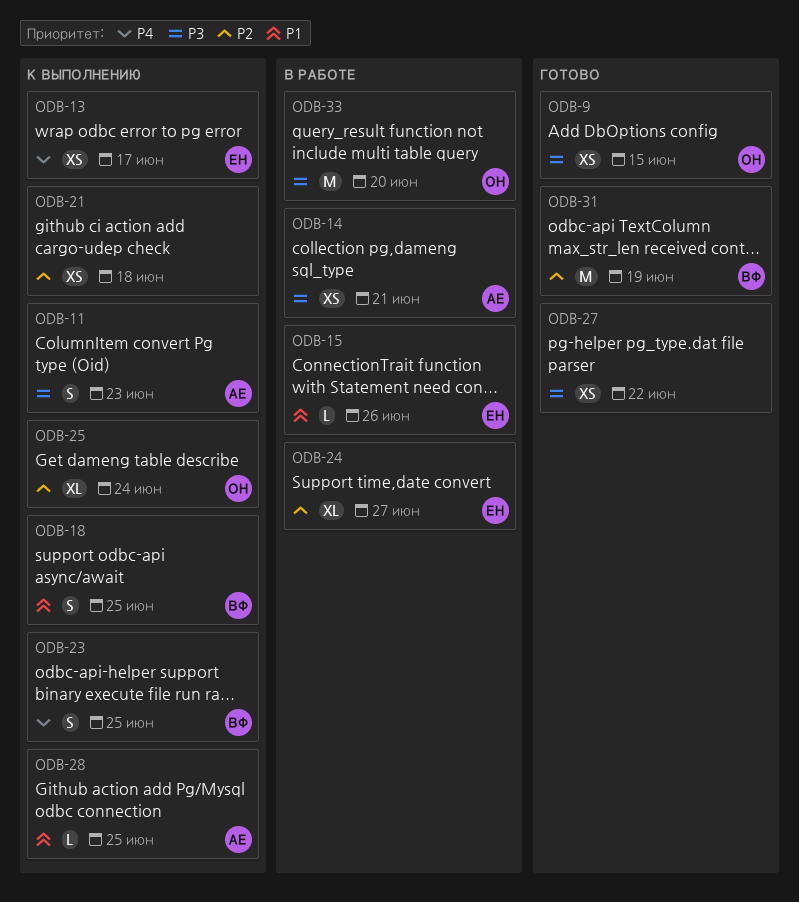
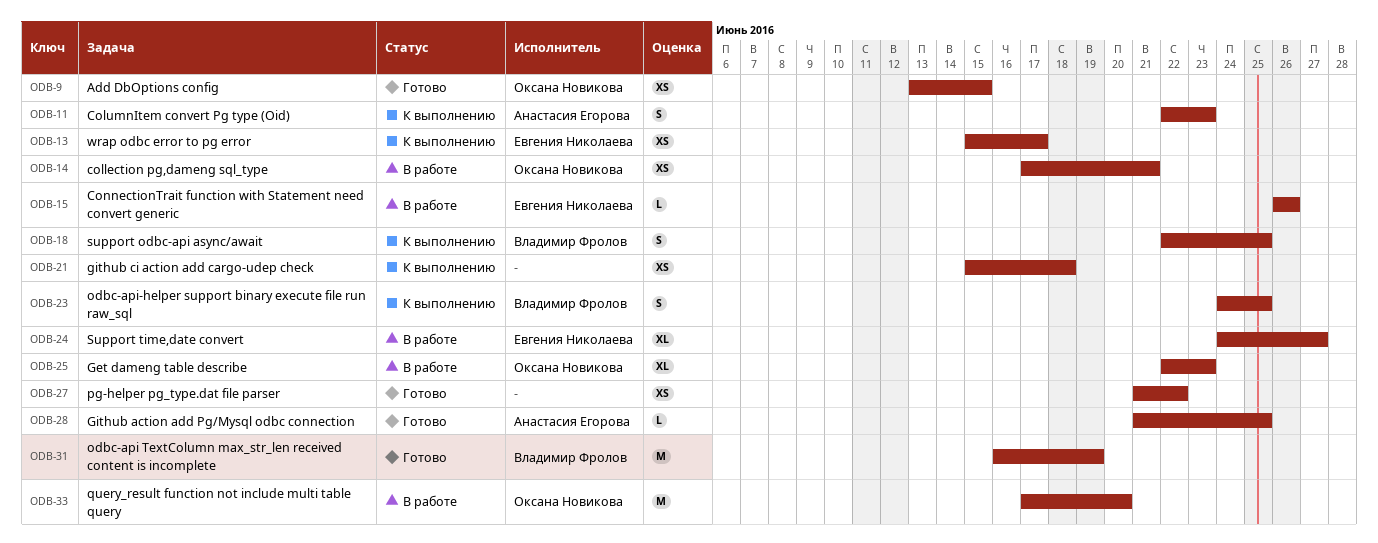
ODB-14, owner: Анастасия Егорова -> Оксана Новикова
ODB-25, status: К выполнению -> В работе
ODB-25, due: Jun 24 -> Jun 23
ODB-28, status: К выполнению -> Готово

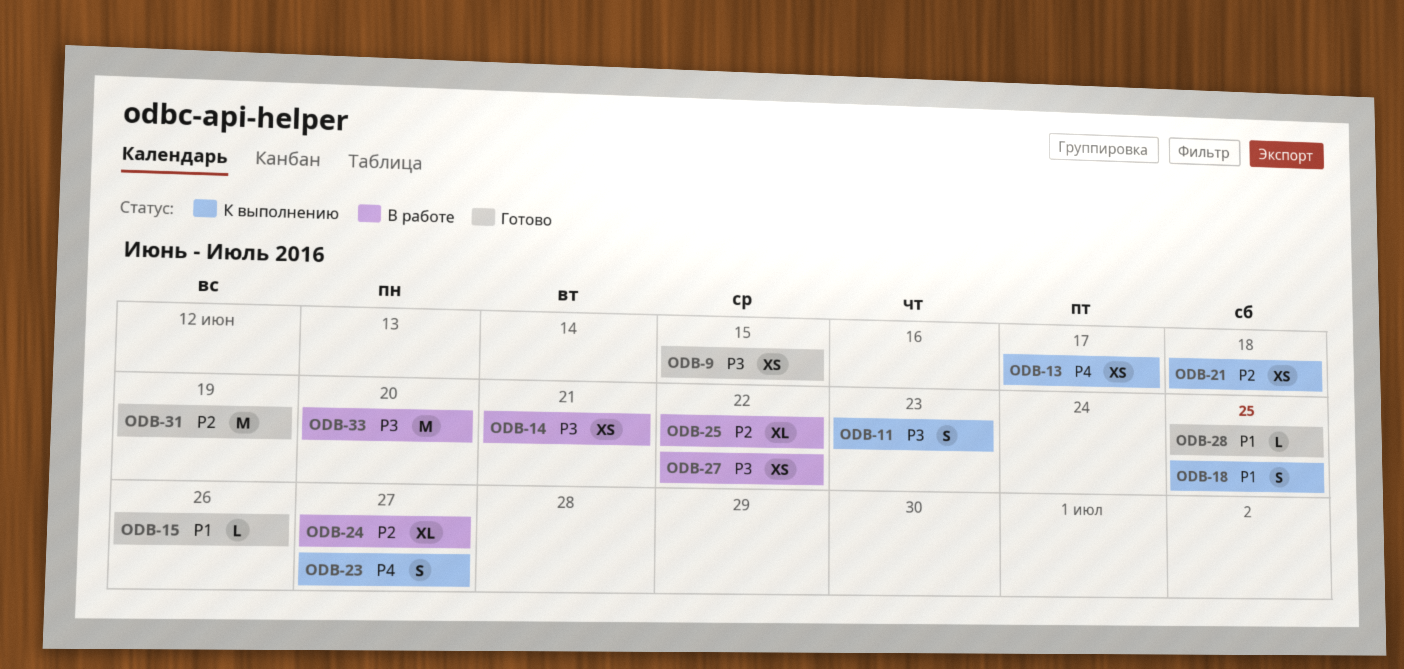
ODB-15, status: В работе -> Готово
ODB-23, due: Jun 25 -> Jun 27
ODB-25, due: Jun 23 -> Jun 22
ODB-27, status: Готово -> В работе

